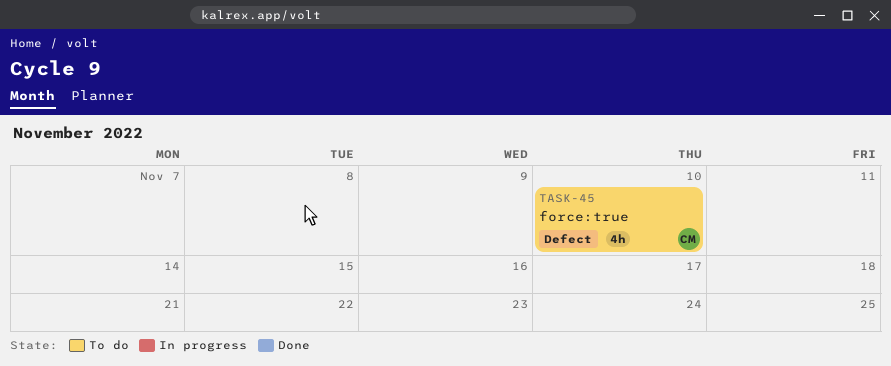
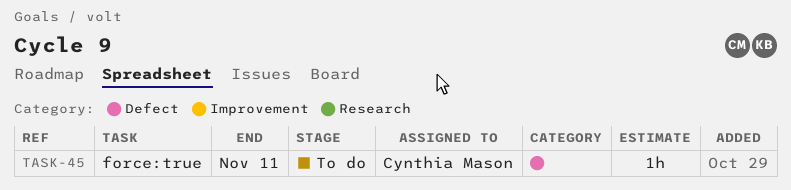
TASK-45, estimate: 4h -> 1h
TASK-45, due: Nov 10 -> Nov 11

